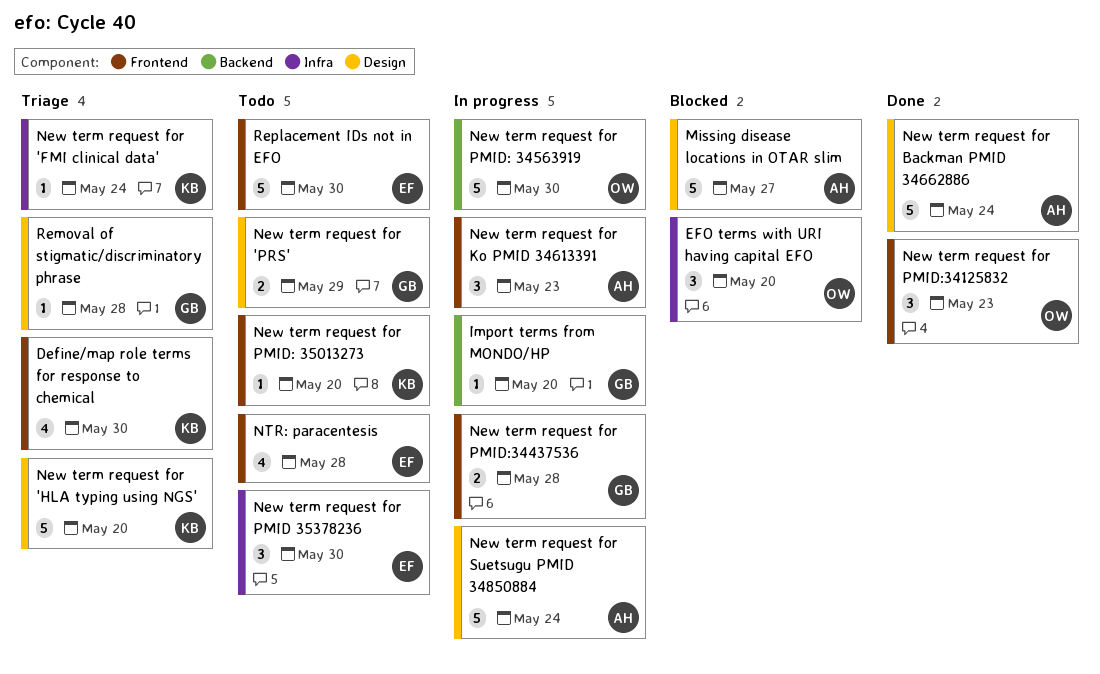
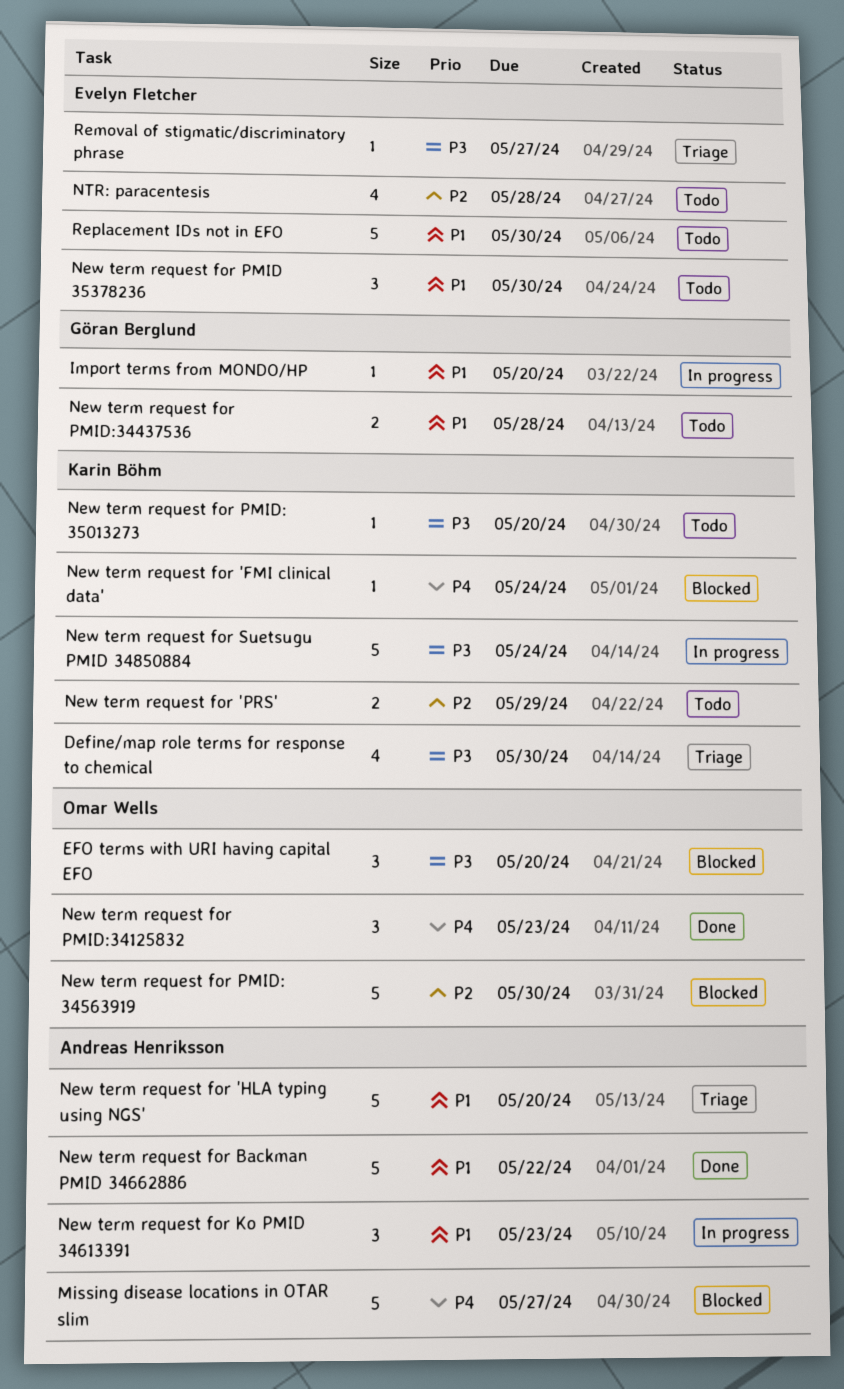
New term request for 'FMI clinical data', status: Triage -> Blocked
New term request for 'HLA typing using NGS', owner: Karin Böhm -> Andreas Henriksson
New term request for 'PRS', owner: Göran Berglund -> Karin Böhm
New term request for Backman PMID 34662886, due: May 24 -> May 22
New term request for PMID: 34563919, status: In progress -> Blocked
New term request for PMID:34437536, status: In progress -> Todo
New term request for Suetsugu PMID 34850884, owner: Andreas Henriksson -> Karin Böhm
Removal of stigmatic/discriminatory phrase, owner: Göran Berglund -> Evelyn Fletcher
Removal of stigmatic/discriminatory phrase, due: May 28 -> May 27

